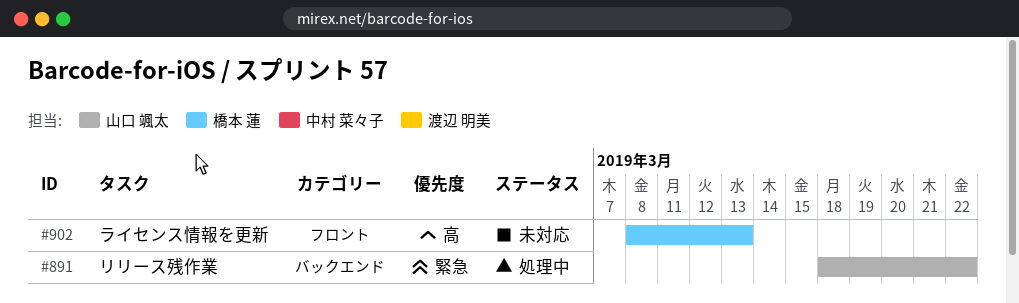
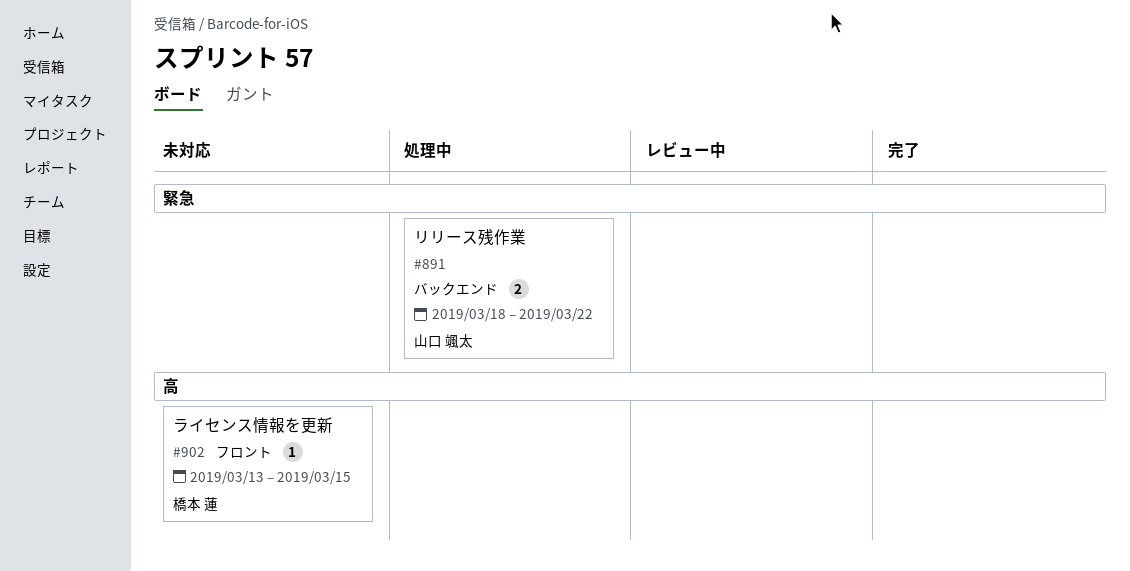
#902, start: Mar 8 -> Mar 13
#902, due: Mar 13 -> Mar 15

